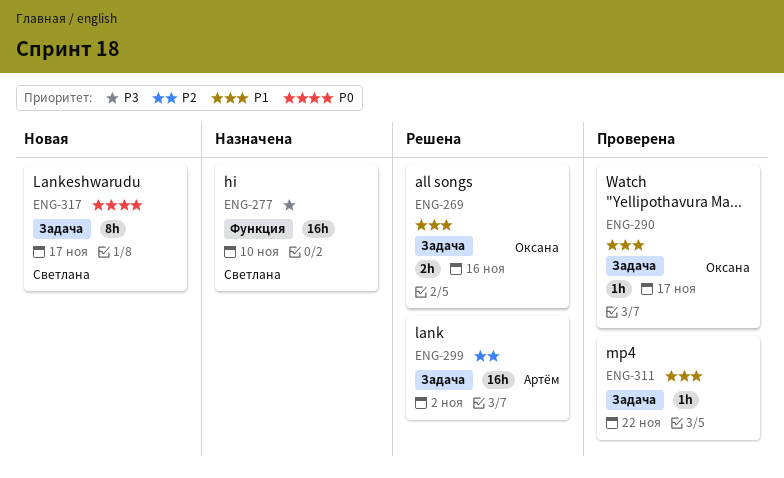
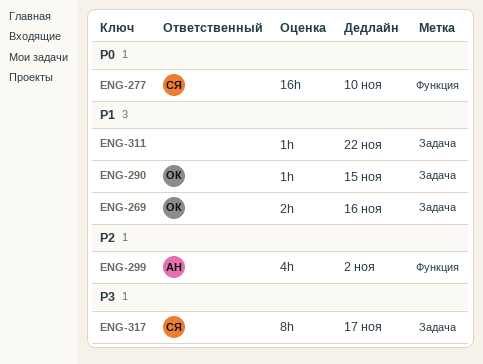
ENG-277, priority: P3 -> P0
ENG-290, due: Nov 17 -> Nov 15
ENG-299, label: Задача -> Функция
ENG-299, estimate: 16h -> 4h
ENG-317, priority: P0 -> P3

